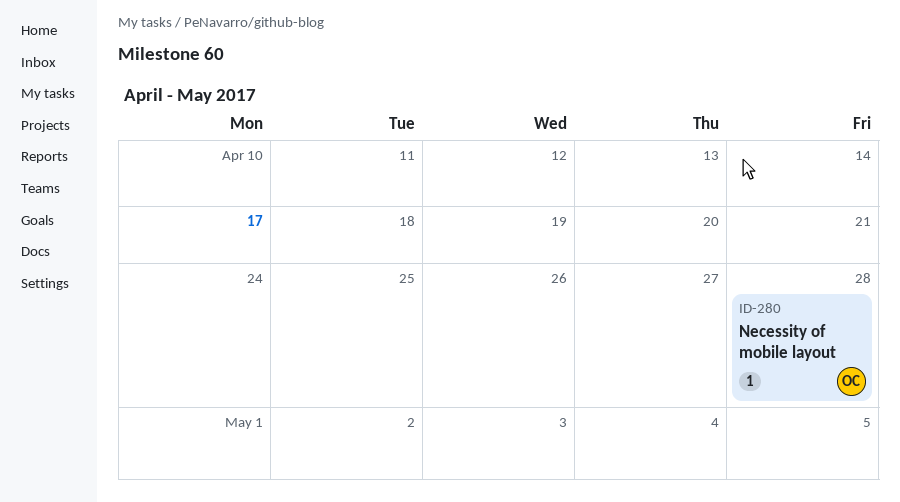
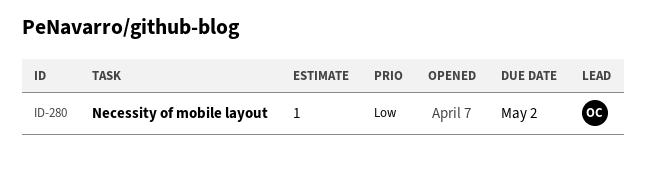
ID-280, due: Apr 28 -> May 2

